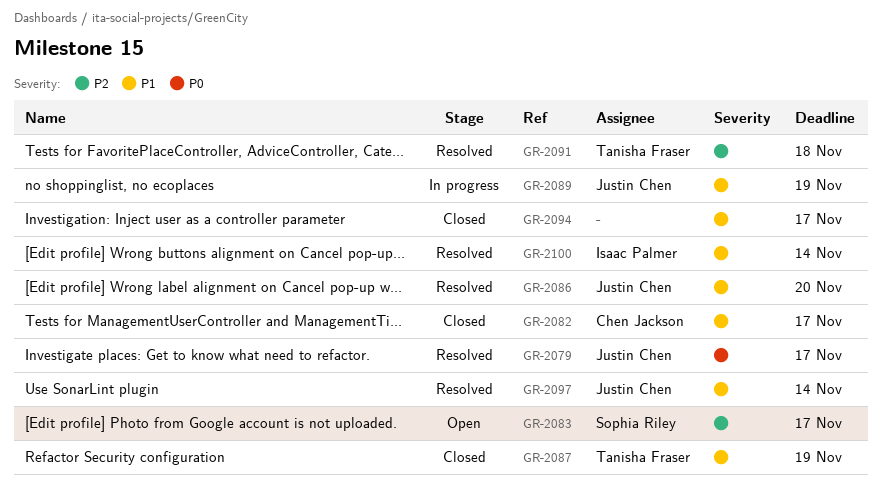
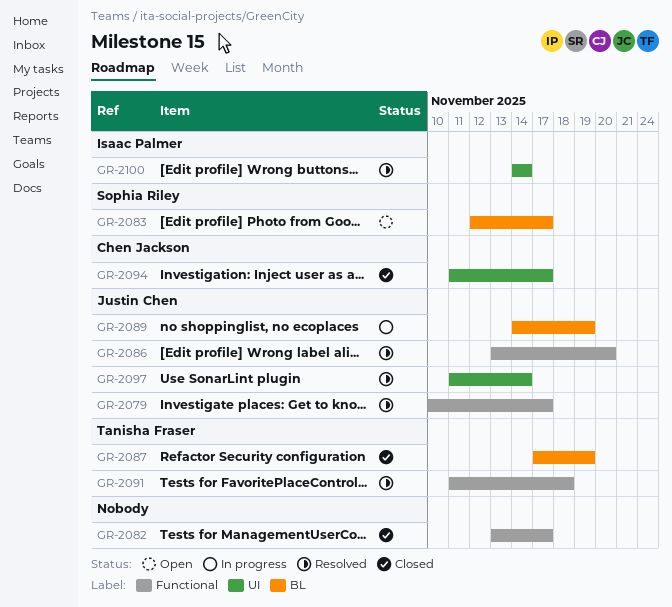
GR-2082, owner: Chen Jackson -> none
GR-2094, owner: none -> Chen Jackson

